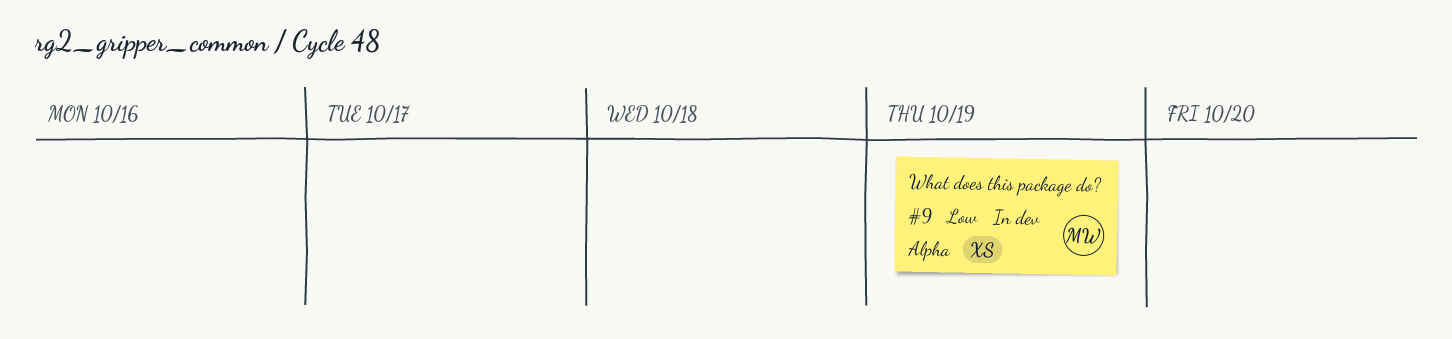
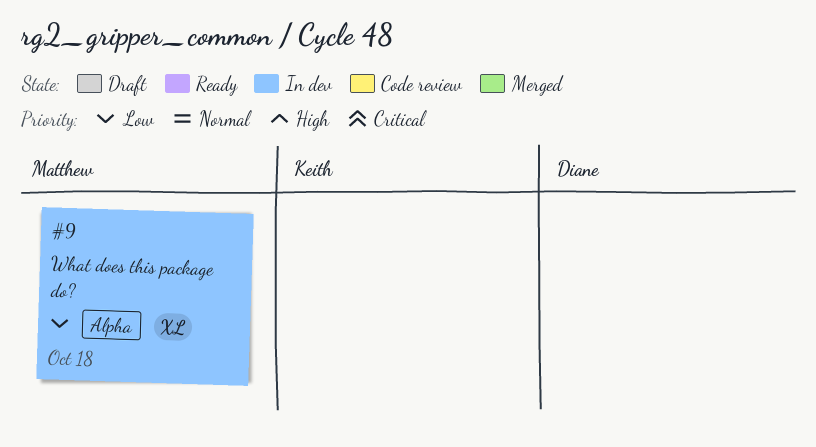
#9, estimate: XS -> XL
#9, due: Oct 19 -> Oct 18

